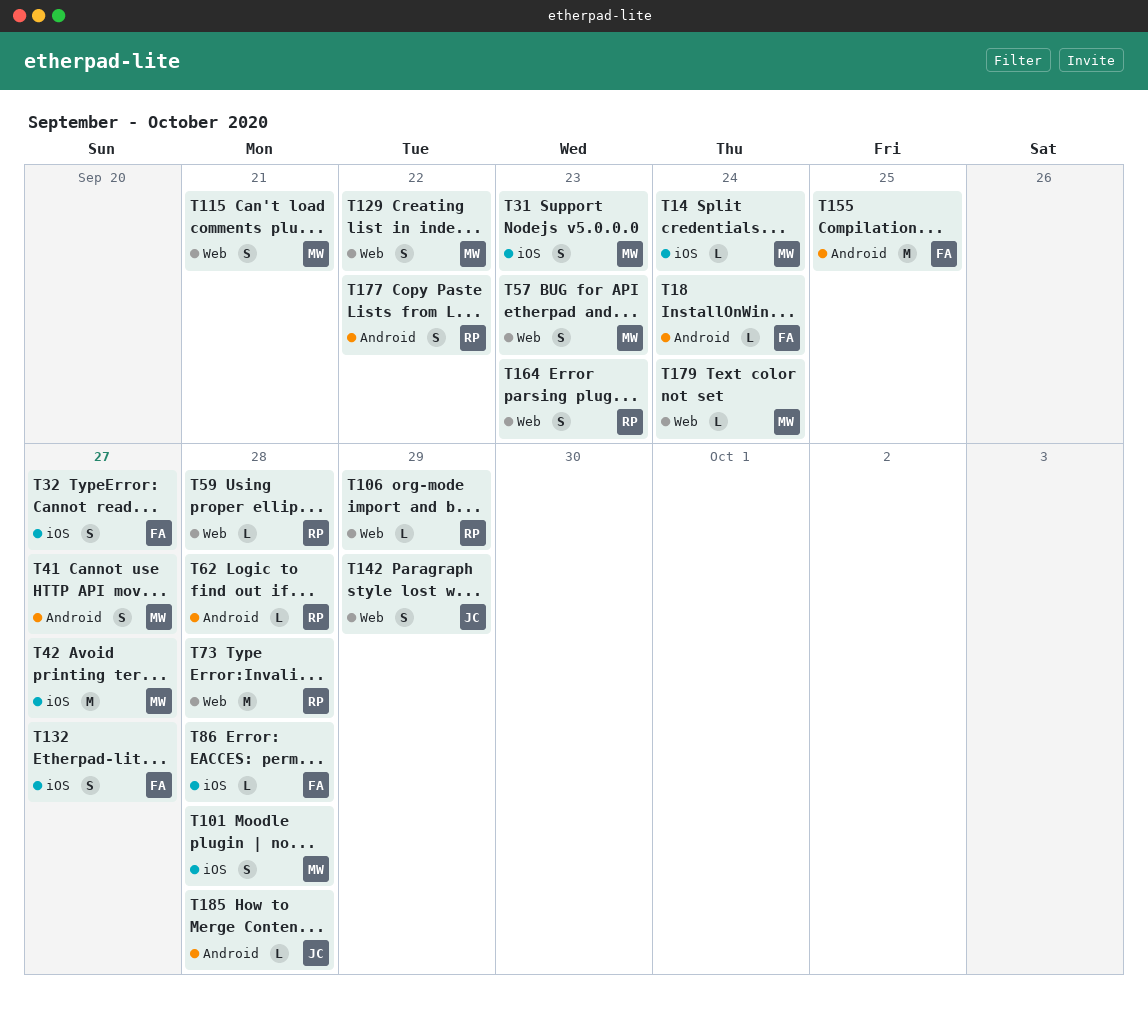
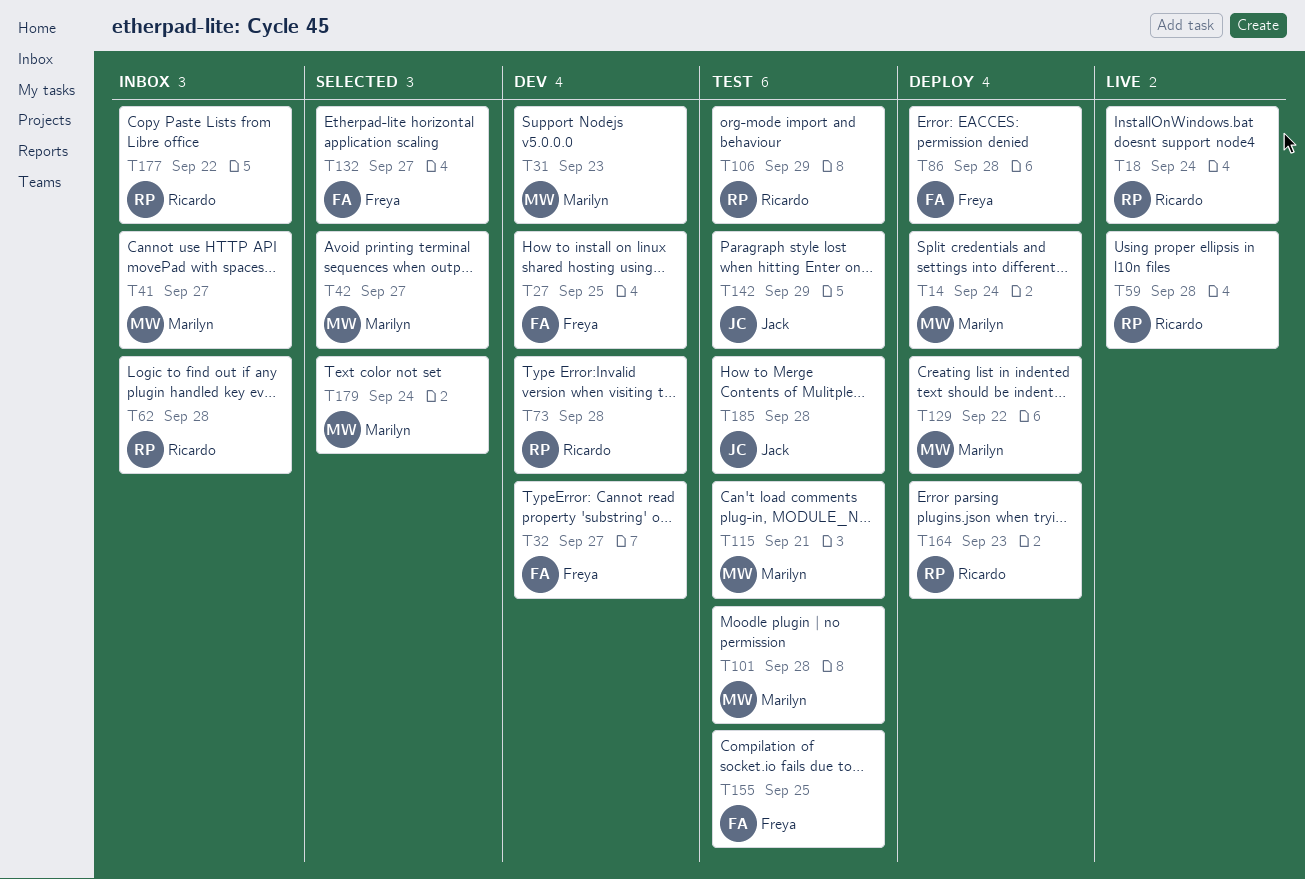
T18, owner: Freya -> Ricardo
T27: none -> present
T57: present -> none

